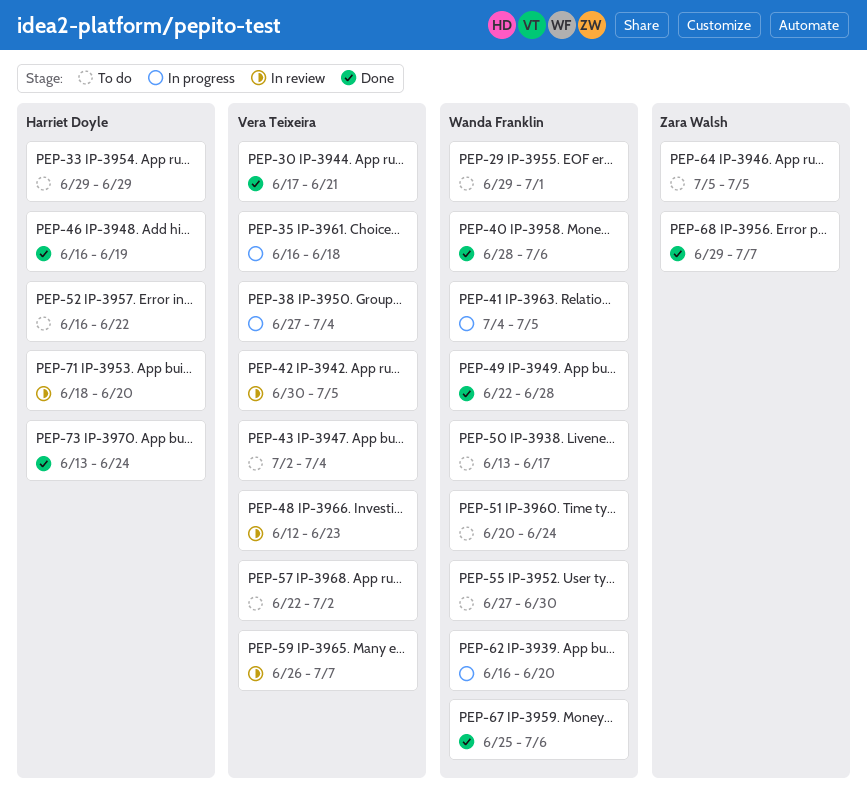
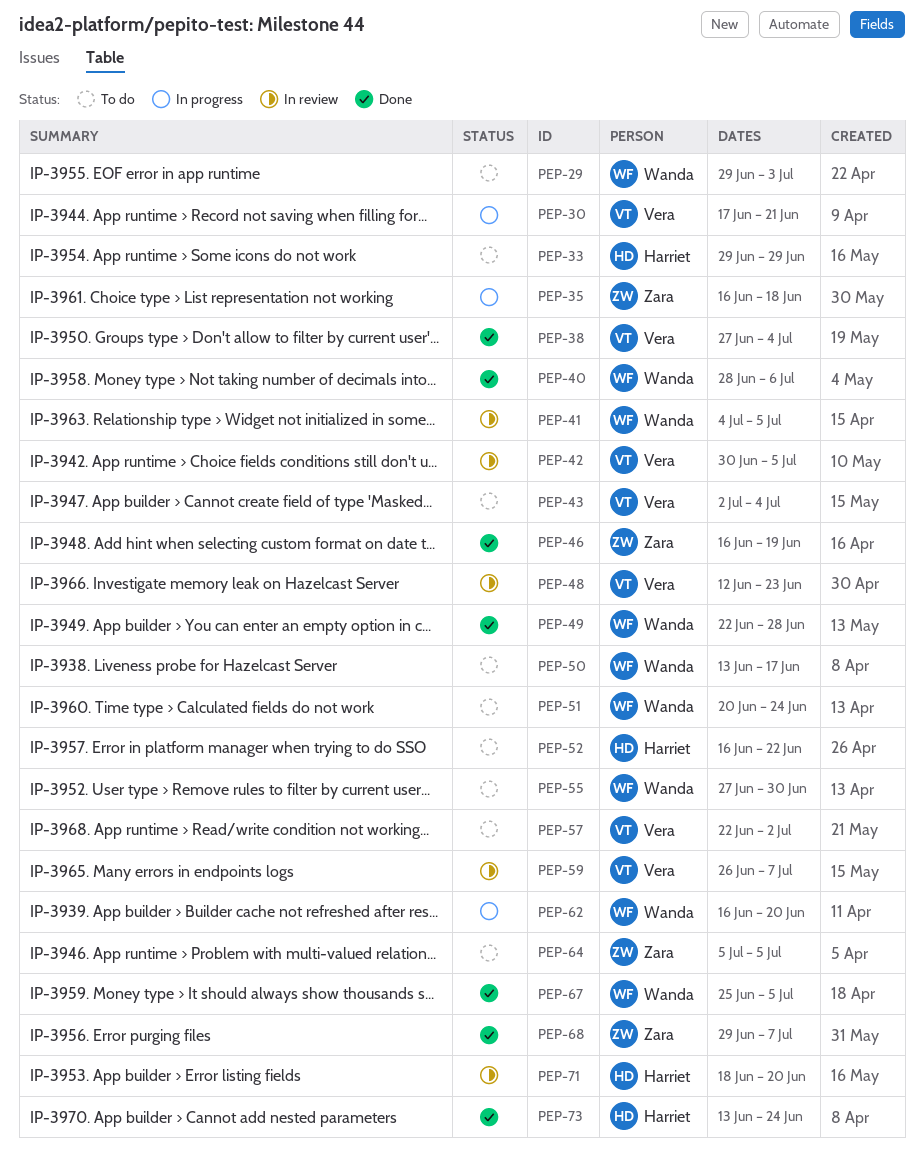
PEP-29, due: Jul 1 -> Jul 3
PEP-30, status: Done -> In progress
PEP-35, owner: Vera Teixeira -> Zara Walsh
PEP-38, status: In progress -> Done
PEP-41, status: In progress -> In review
PEP-46, owner: Harriet Doyle -> Zara Walsh
PEP-67, due: Jul 6 -> Jul 5

